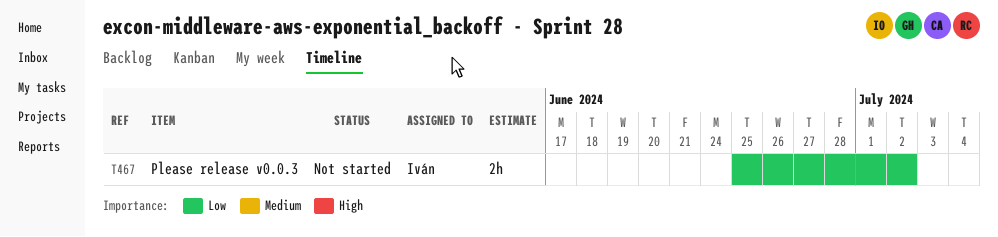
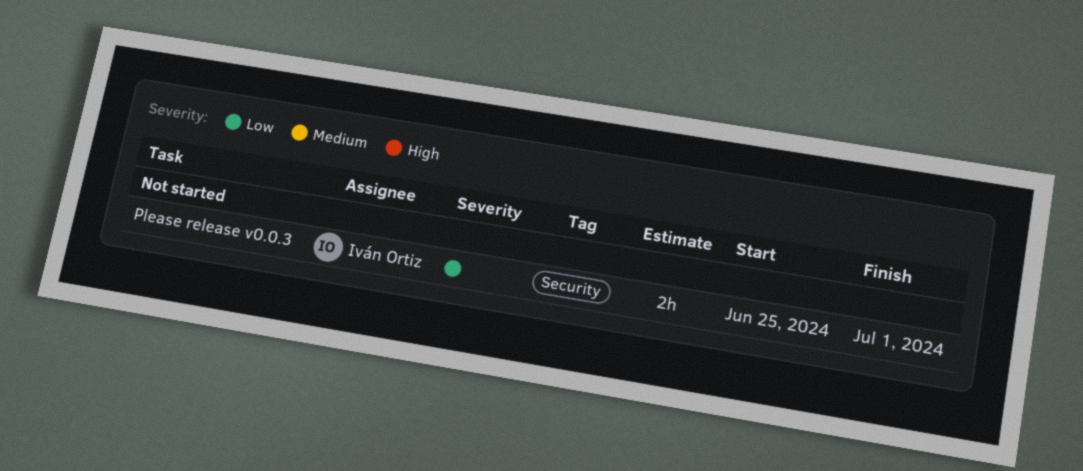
Please release v0.0.3, due: Jul 2 -> Jul 1

